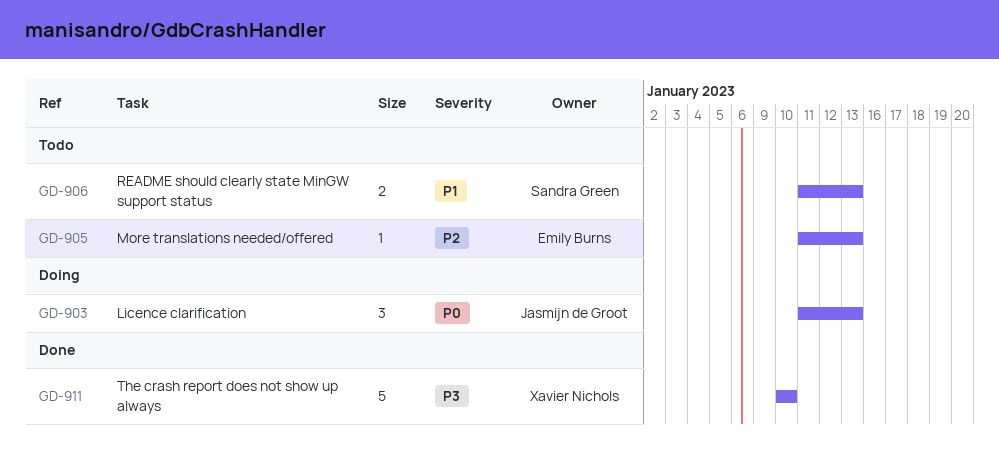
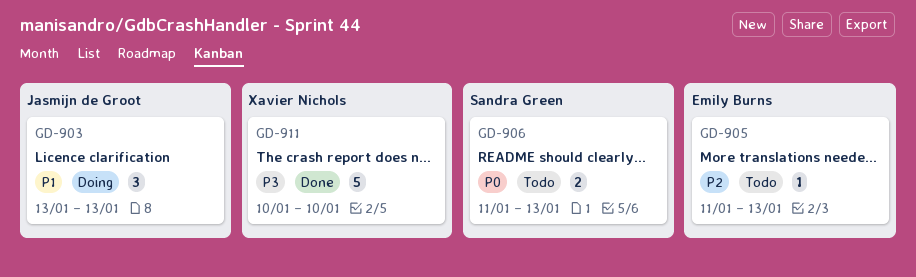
GD-903, priority: P0 -> P1
GD-903, start: Jan 11 -> Jan 13
GD-906, priority: P1 -> P0

